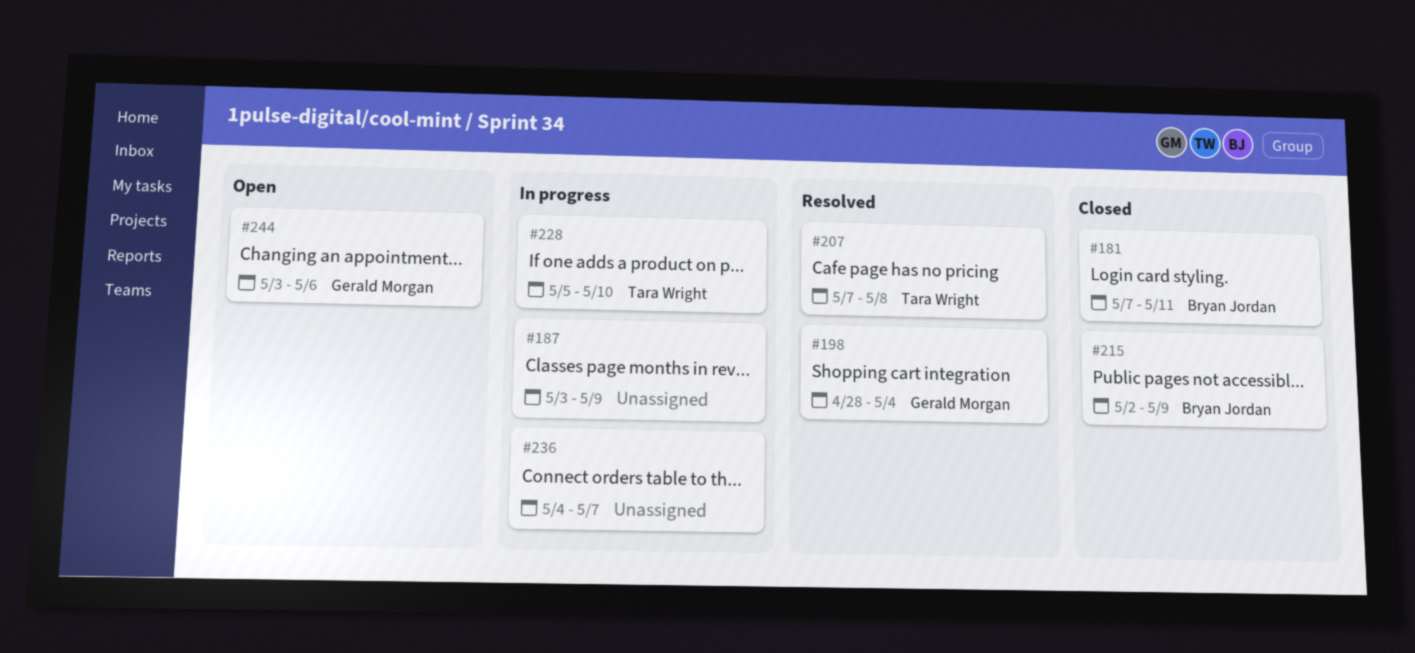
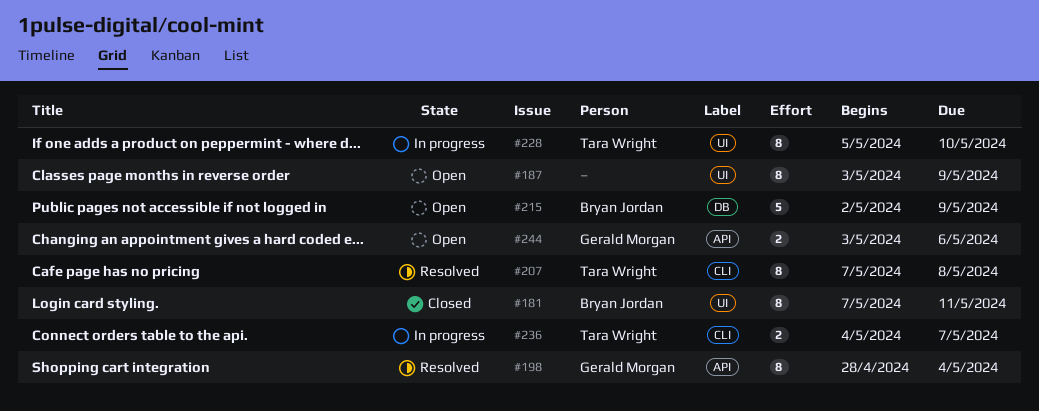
#187, status: In progress -> Open
#215, status: Closed -> Open
#236, owner: none -> Tara Wright

